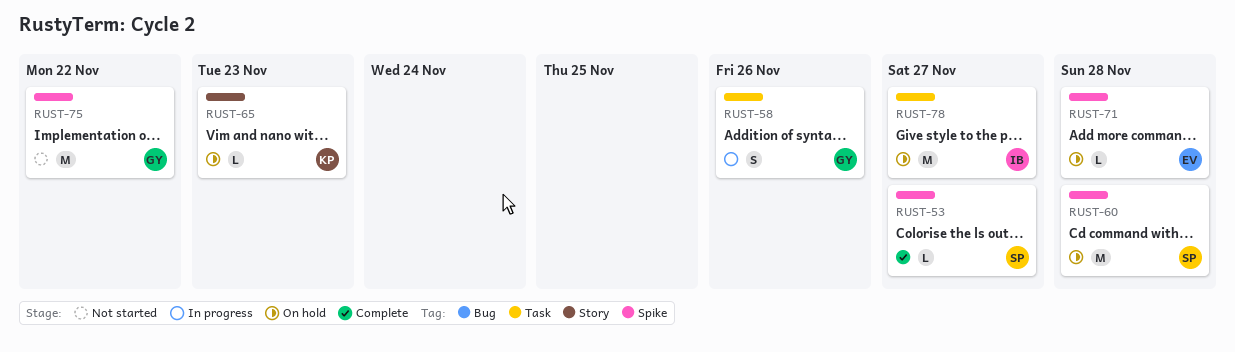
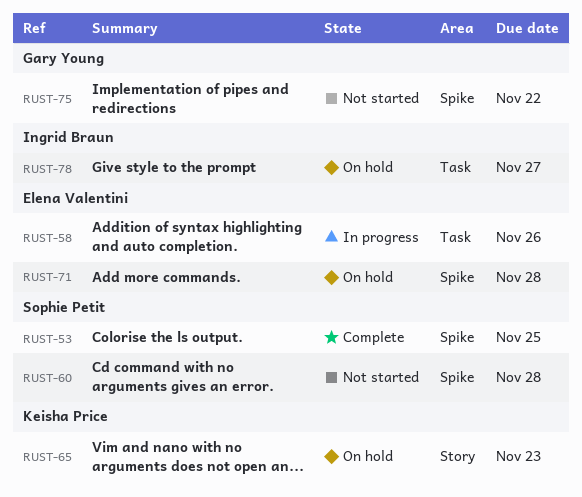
RUST-53, due: Nov 27 -> Nov 25
RUST-58, owner: Gary Young -> Elena Valentini
RUST-60, status: On hold -> Not started

